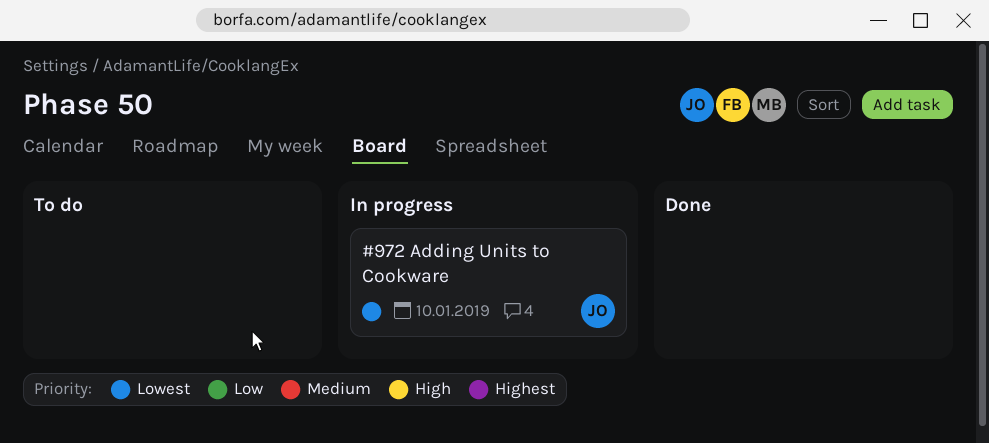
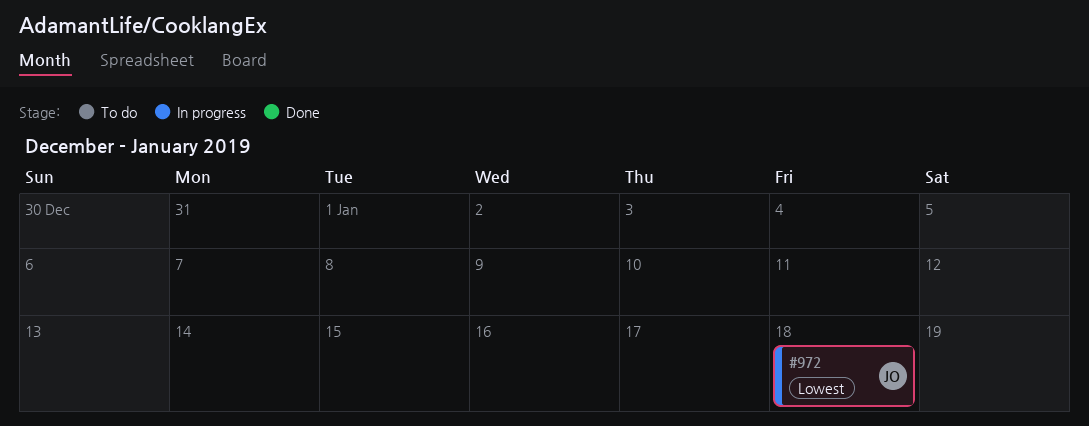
#972, due: Jan 10 -> Jan 18

